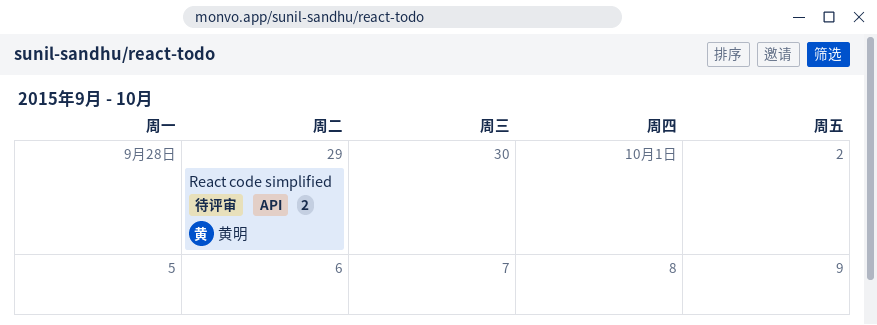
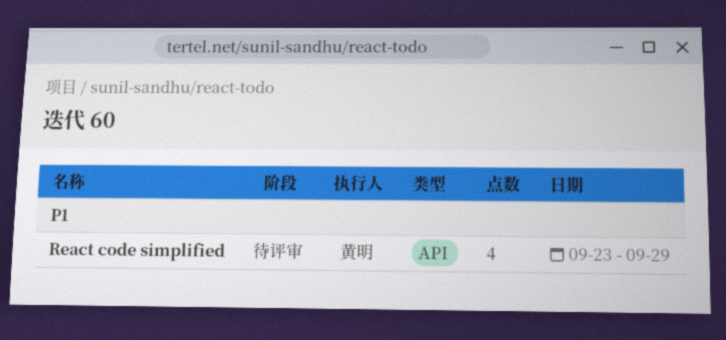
React code simplified, estimate: 2 -> 4

